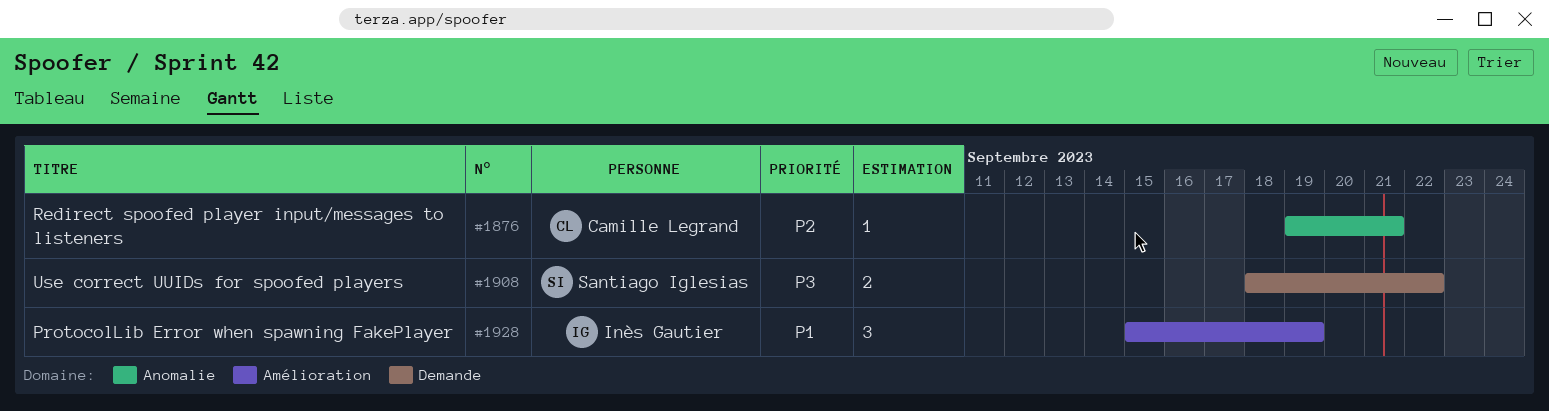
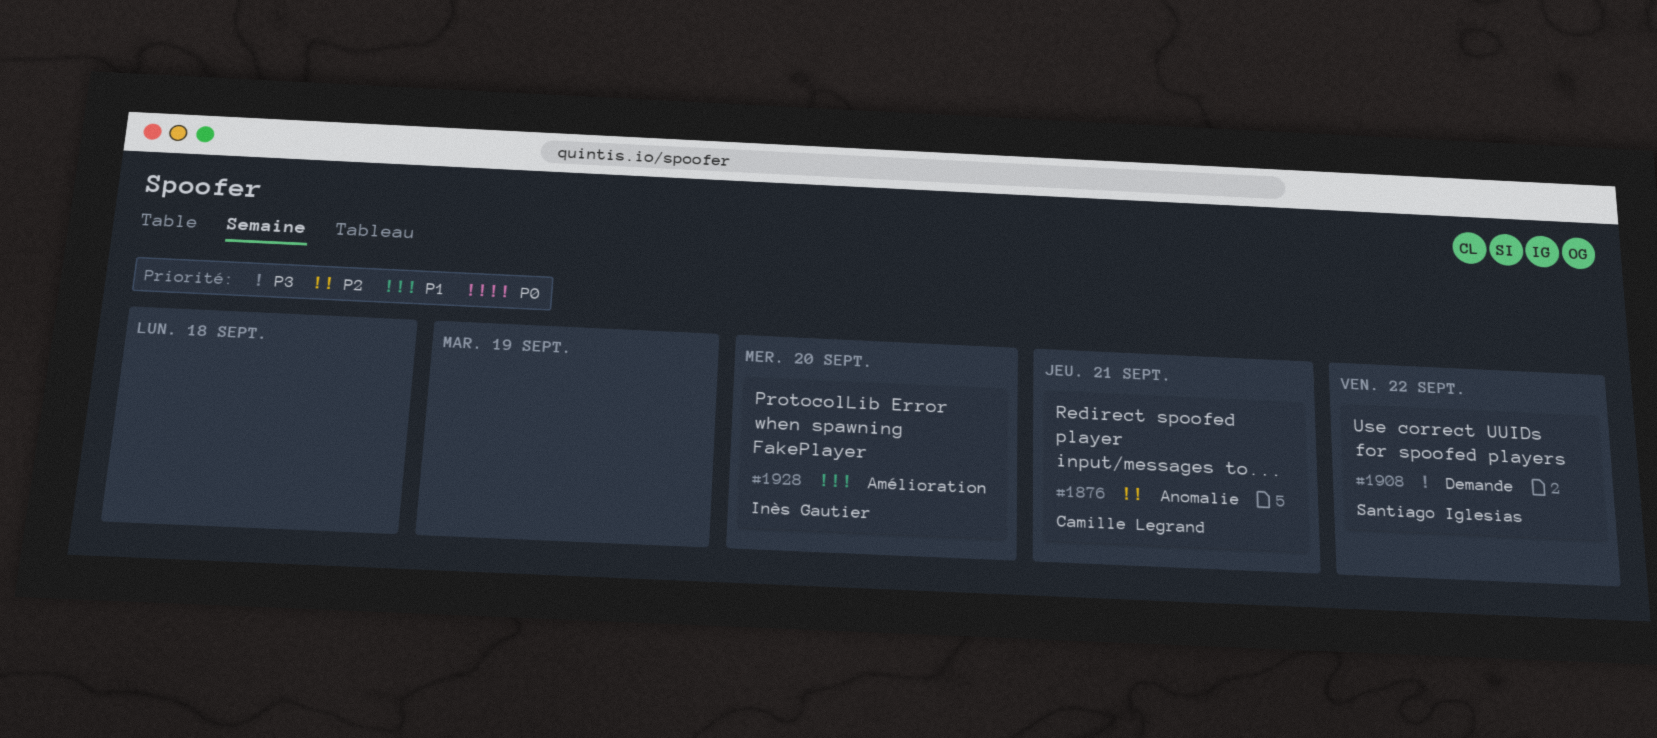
#1928, due: Sep 19 -> Sep 20

